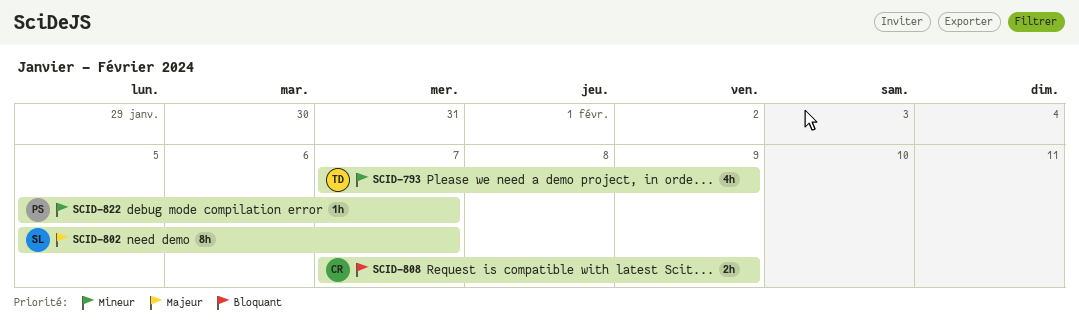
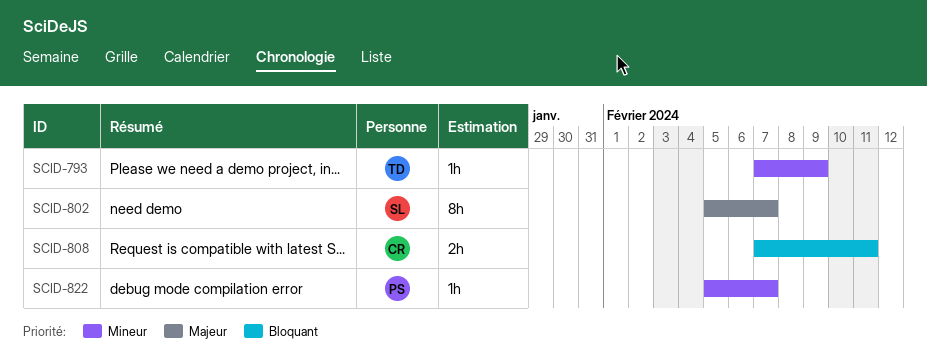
SCID-793, estimate: 4h -> 1h
SCID-808, due: Feb 9 -> Feb 11

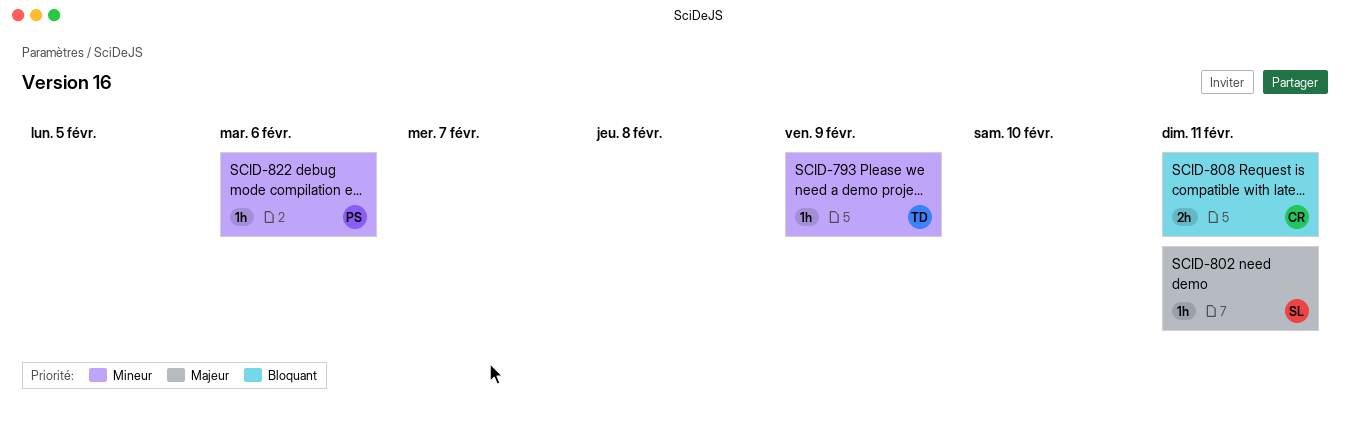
SCID-802, estimate: 8h -> 1h
SCID-802, due: Feb 7 -> Feb 11
SCID-822, due: Feb 7 -> Feb 6

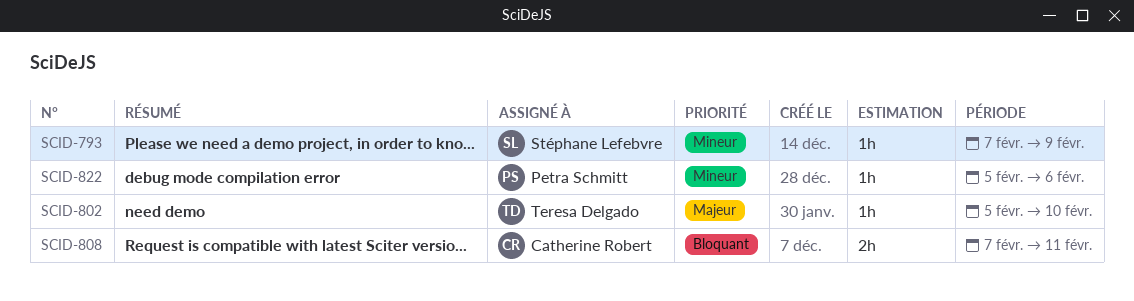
SCID-793, owner: Teresa Delgado -> Stéphane Lefebvre
SCID-802, owner: Stéphane Lefebvre -> Teresa Delgado
SCID-802, due: Feb 11 -> Feb 10

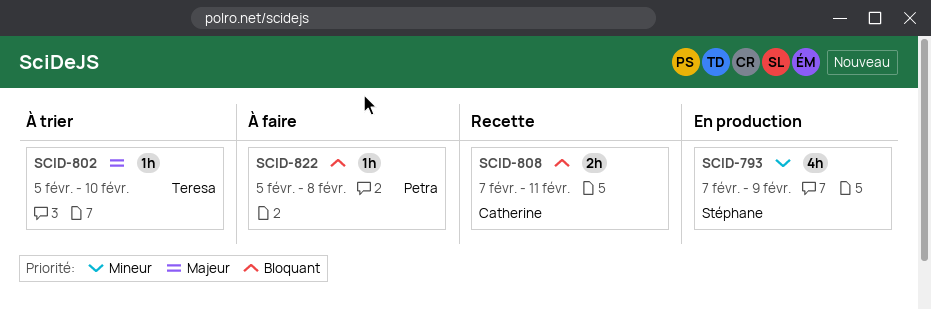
SCID-793, estimate: 1h -> 4h
SCID-822, priority: Mineur -> Bloquant
SCID-822, due: Feb 6 -> Feb 8

